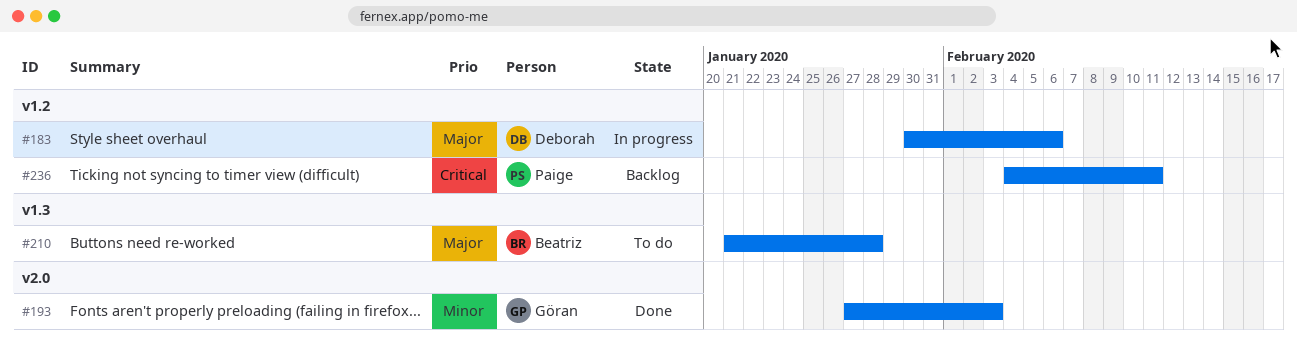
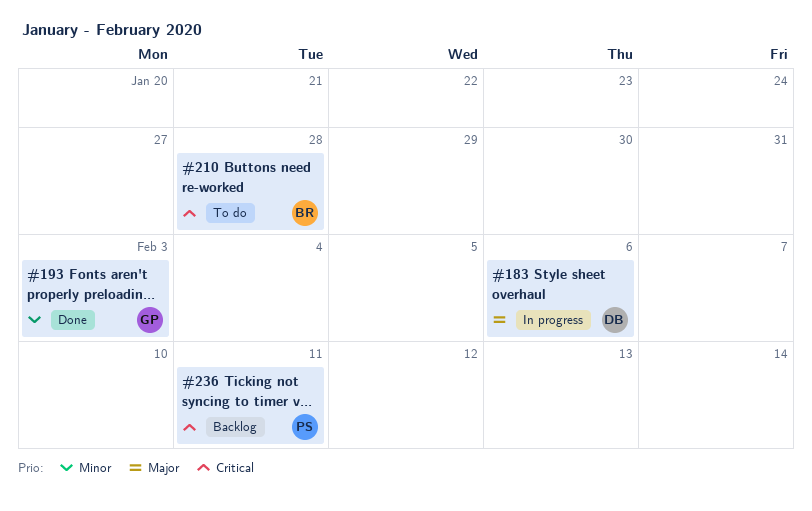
#210, priority: Major -> Critical

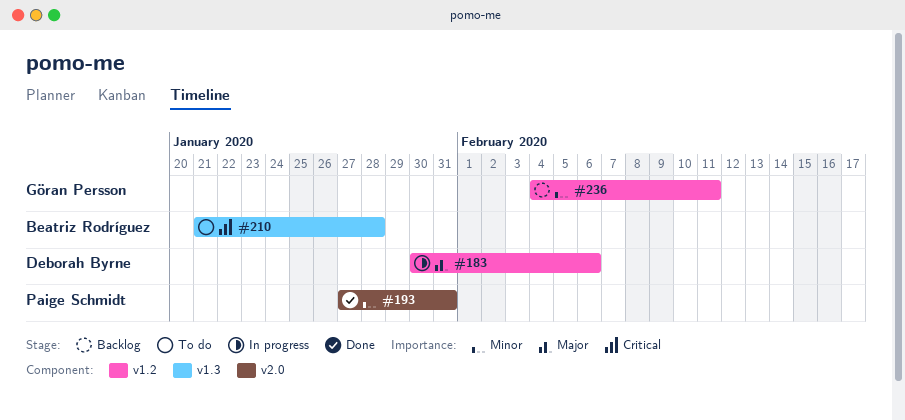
#193, owner: Göran Persson -> Paige Schmidt
#193, due: Feb 3 -> Jan 31
#236, owner: Paige Schmidt -> Göran Persson
#236, priority: Critical -> Minor

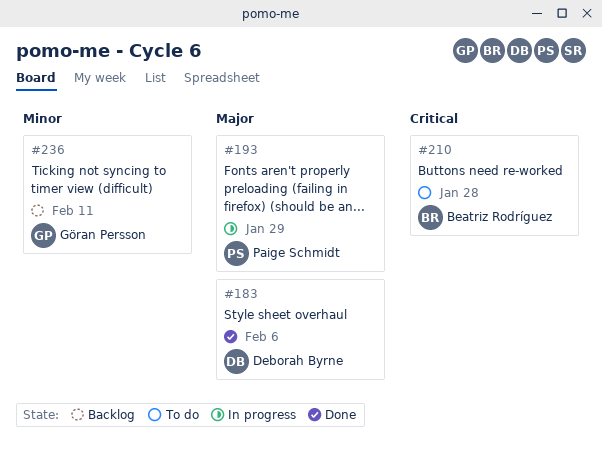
#183, status: In progress -> Done
#193, status: Done -> In progress
#193, priority: Minor -> Major
#193, due: Jan 31 -> Jan 29

